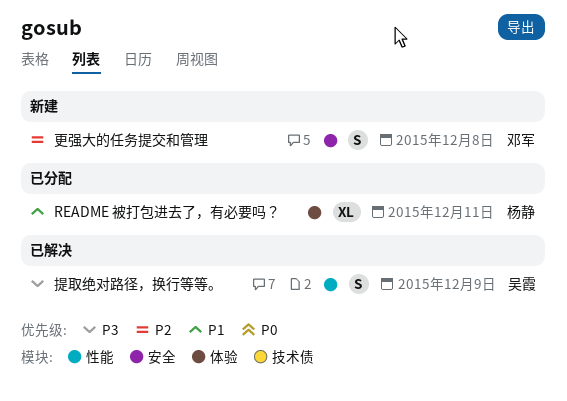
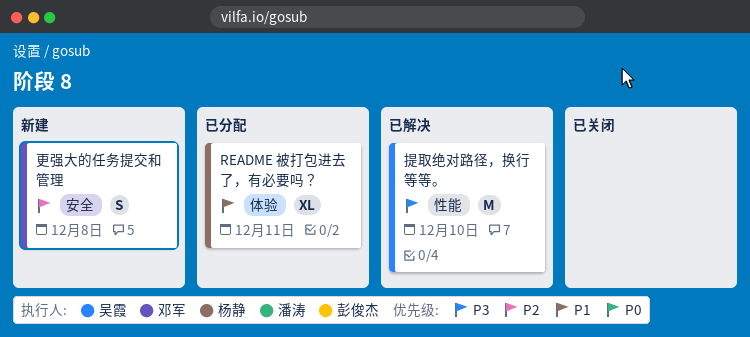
提取绝对路径，换行等等。, estimate: S -> M
提取绝对路径，换行等等。, due: Dec 9 -> Dec 10

